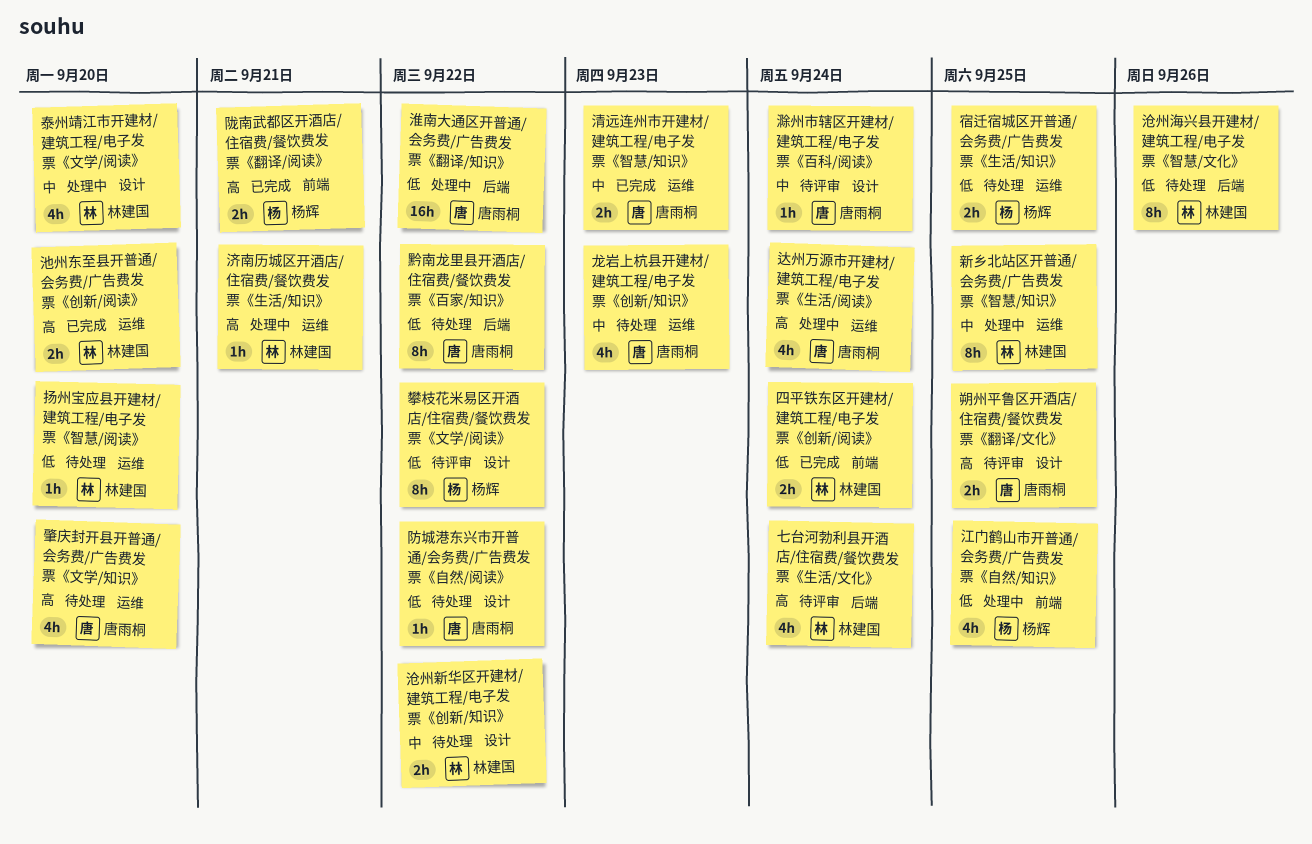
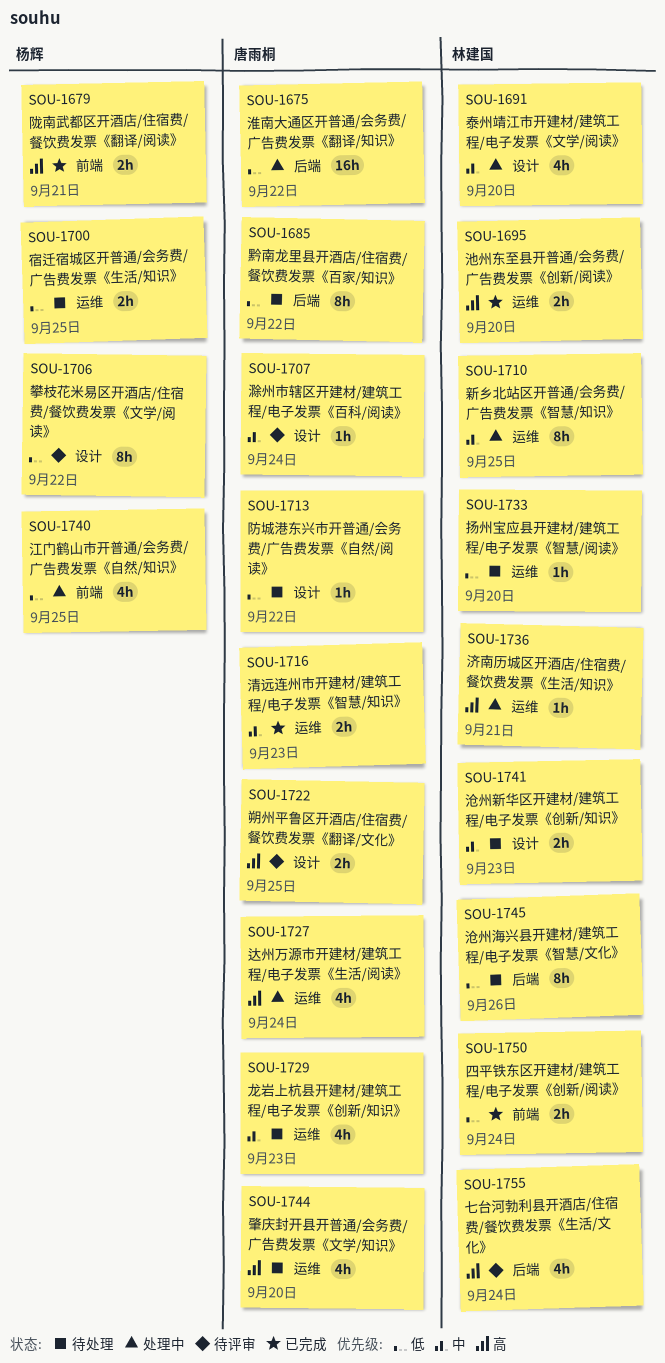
沧州新华区开建材/建筑工程/电子发票《创新/知识》, due: Sep 22 -> Sep 23

